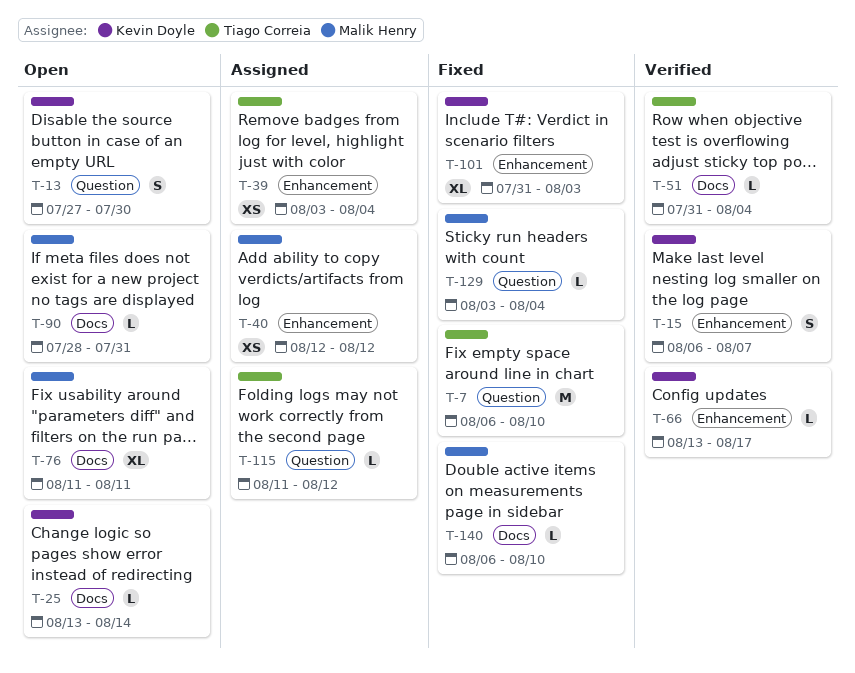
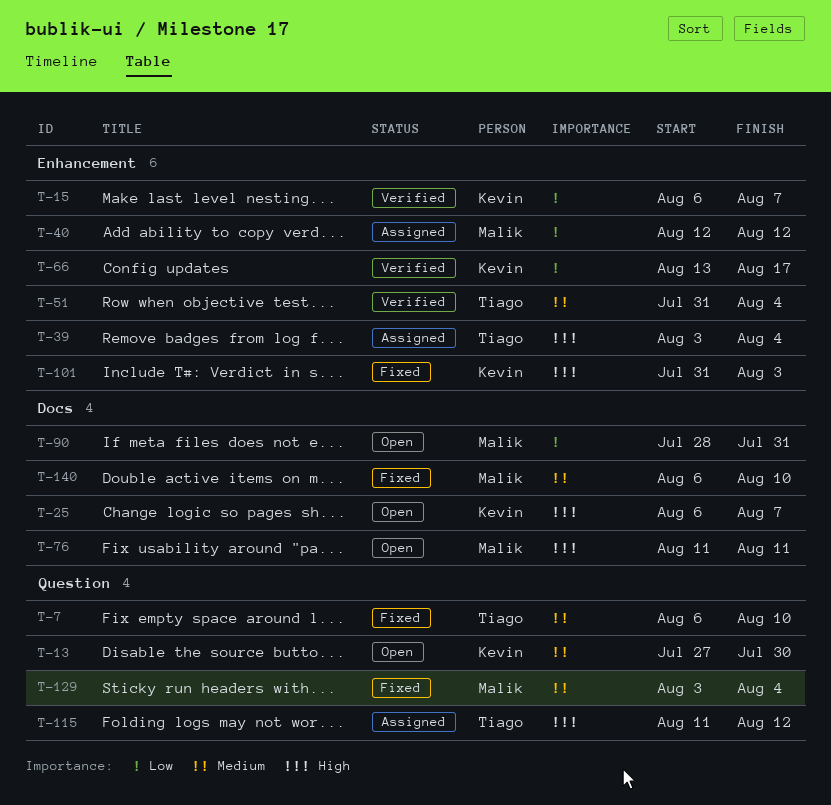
T-25, start: Aug 13 -> Aug 6
T-25, due: Aug 14 -> Aug 7
T-51, label: Docs -> Enhancement

